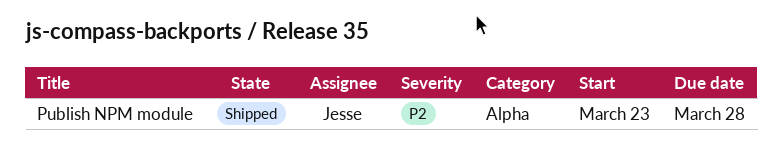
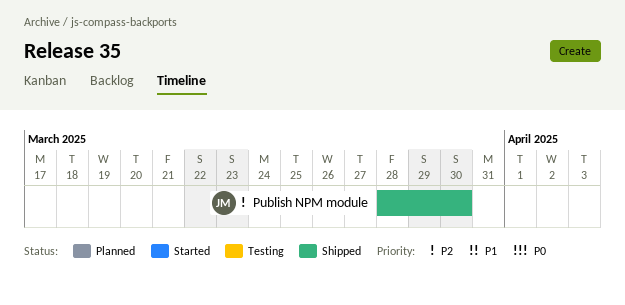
Publish NPM module, start: Mar 23 -> Mar 28
Publish NPM module, due: Mar 28 -> Mar 30

